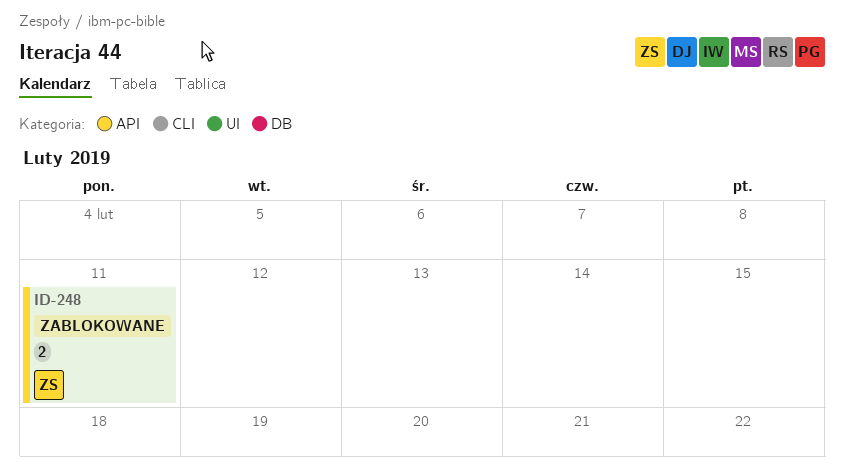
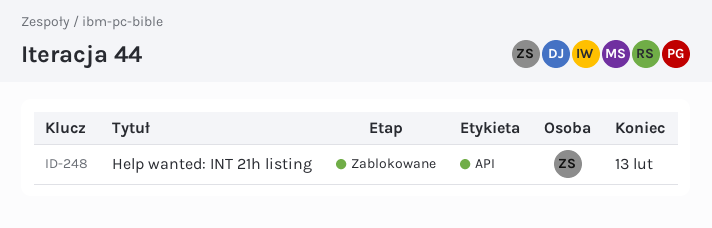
ID-248, due: Feb 11 -> Feb 13

